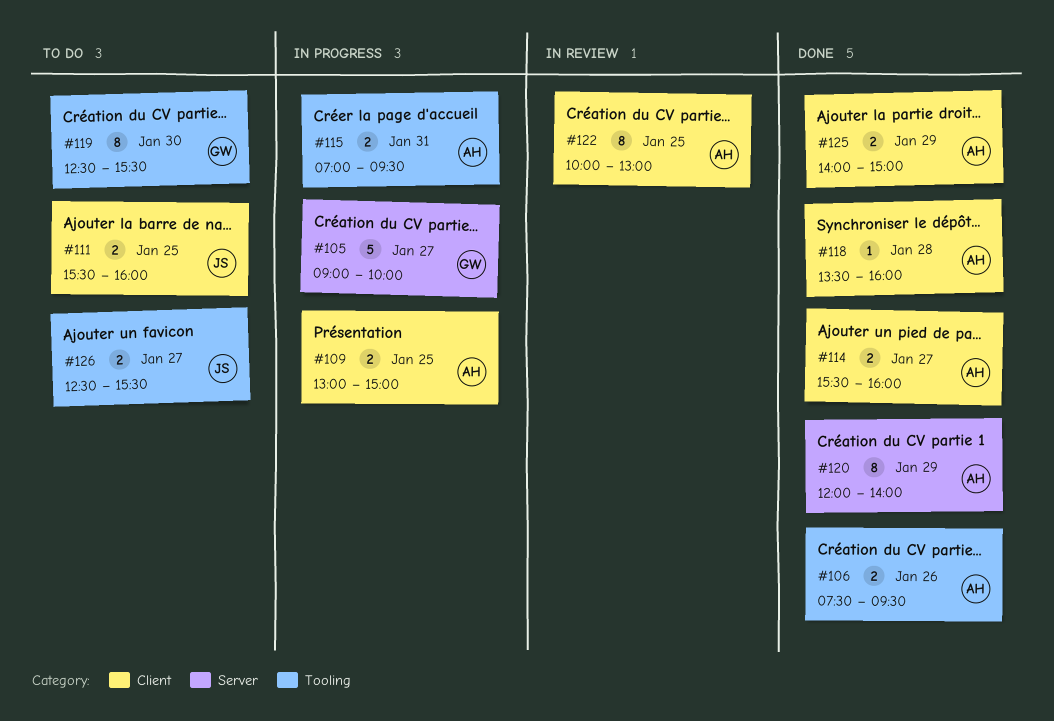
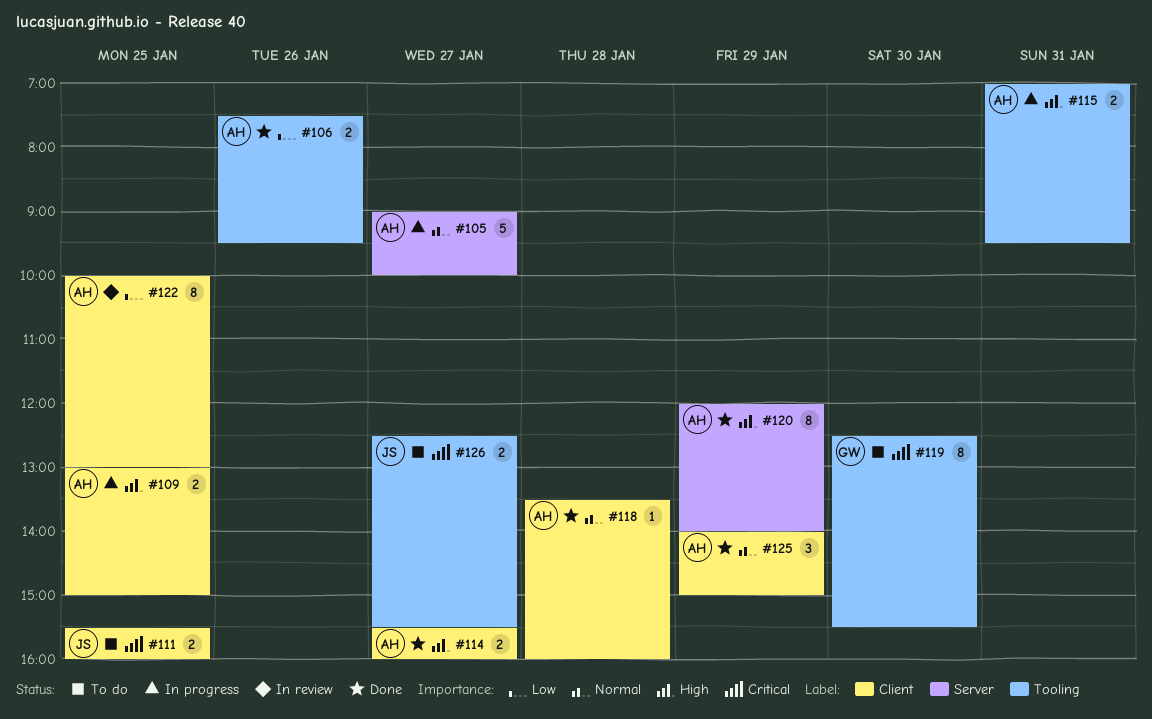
#105, owner: GW -> AH
#125, estimate: 2 -> 3

